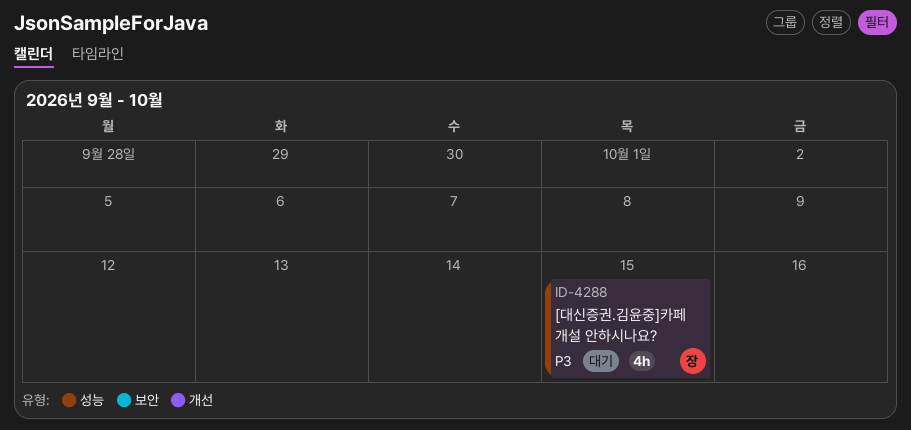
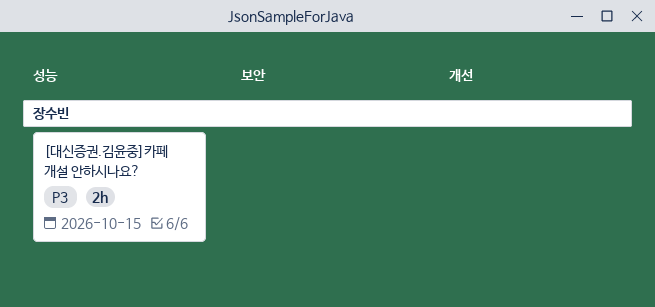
[대신증권.김윤중]카페 개설 안하시나요?, estimate: 4h -> 2h

